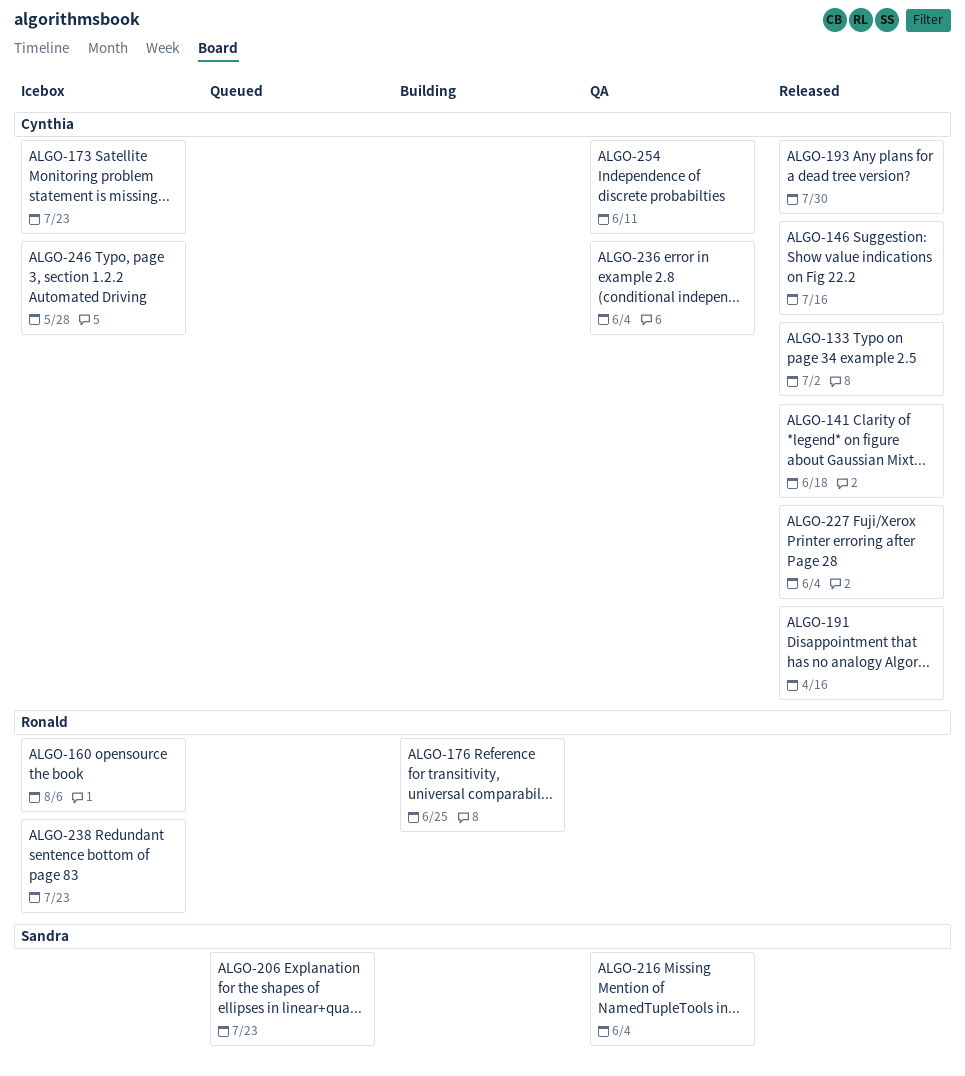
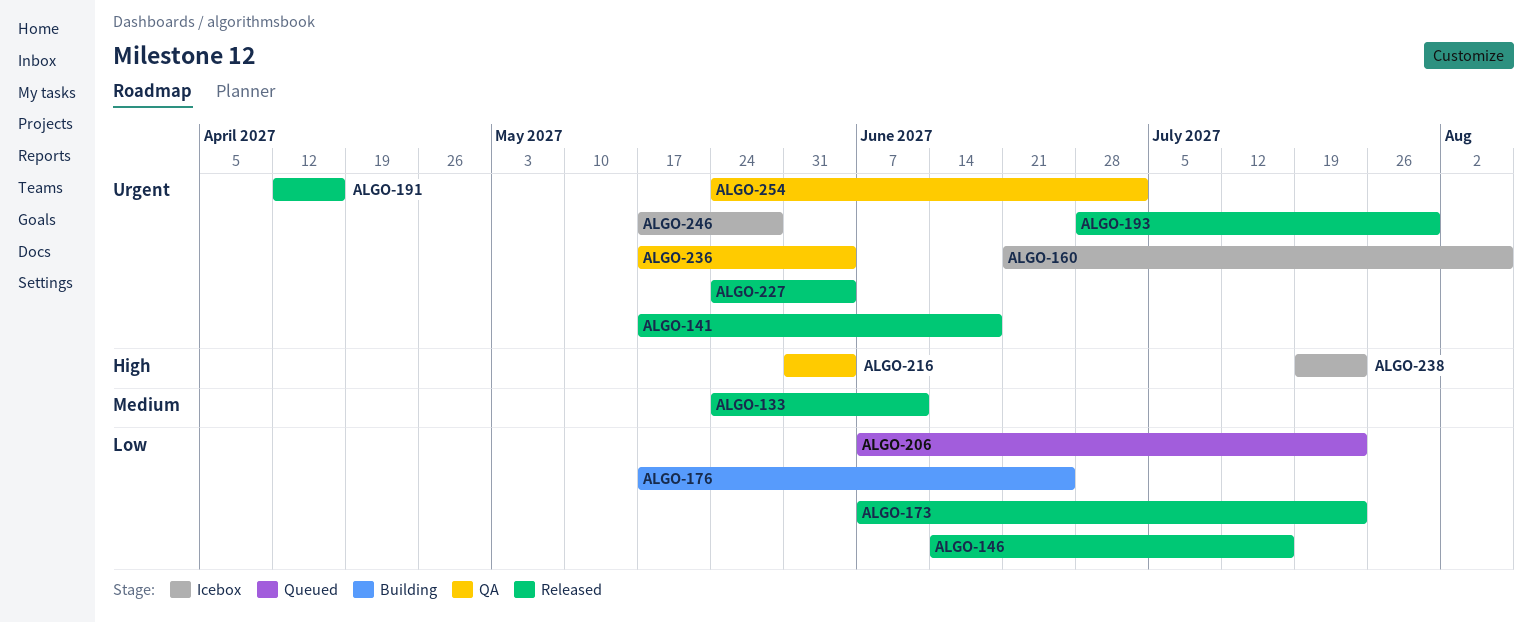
ALGO-133, due: Jul 2 -> Jun 11
ALGO-173, status: Icebox -> Released
ALGO-254, due: Jun 11 -> Jul 2

